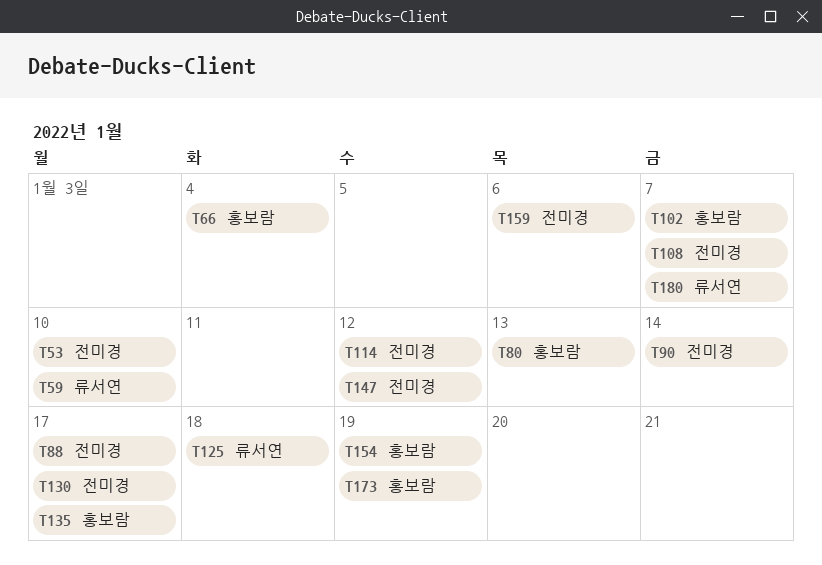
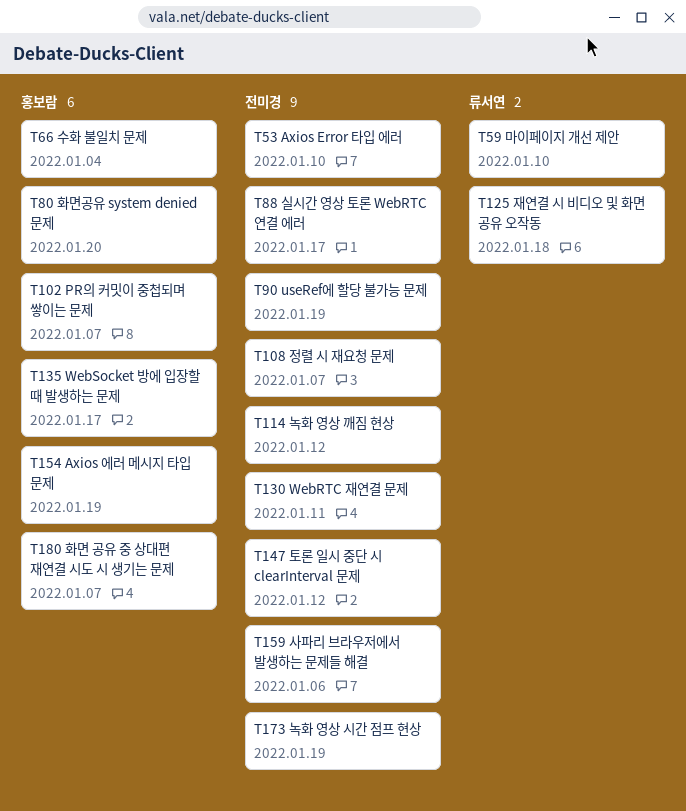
T80, due: Jan 13 -> Jan 20
T90, due: Jan 14 -> Jan 19
T130, due: Jan 17 -> Jan 11
T173, owner: 홍보람 -> 전미경
T180, owner: 류서연 -> 홍보람

